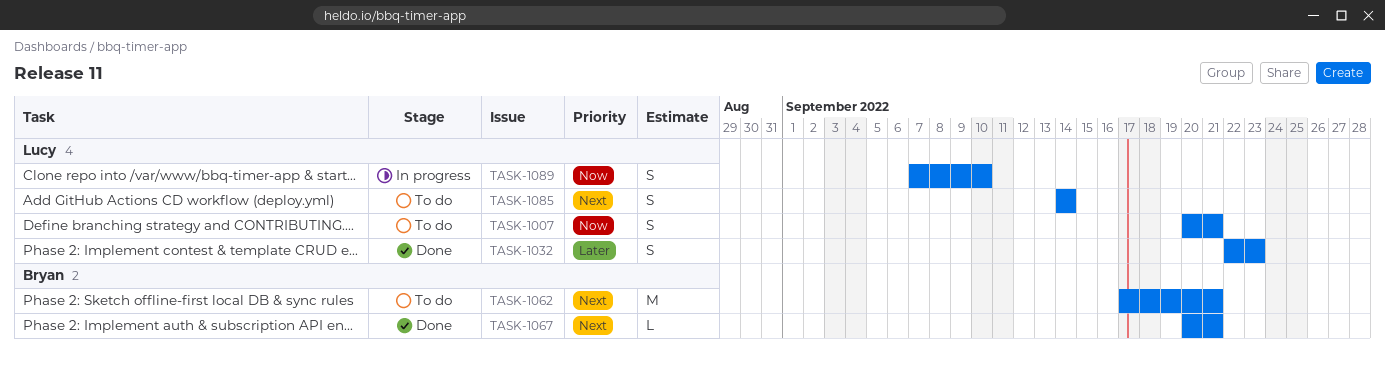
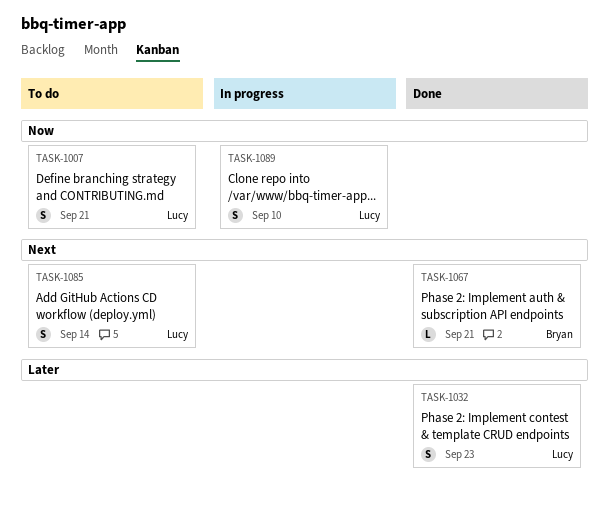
TASK-1062: present -> none

